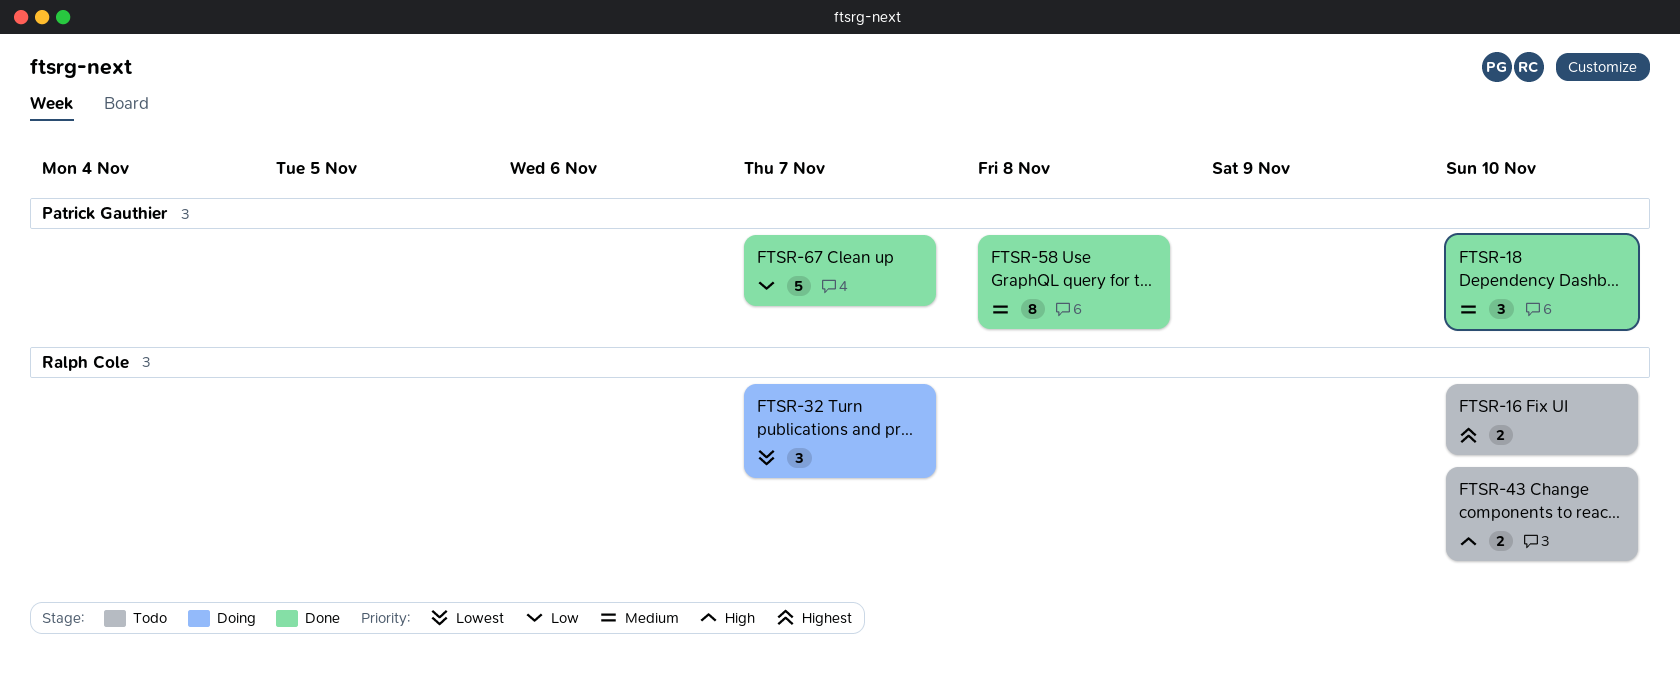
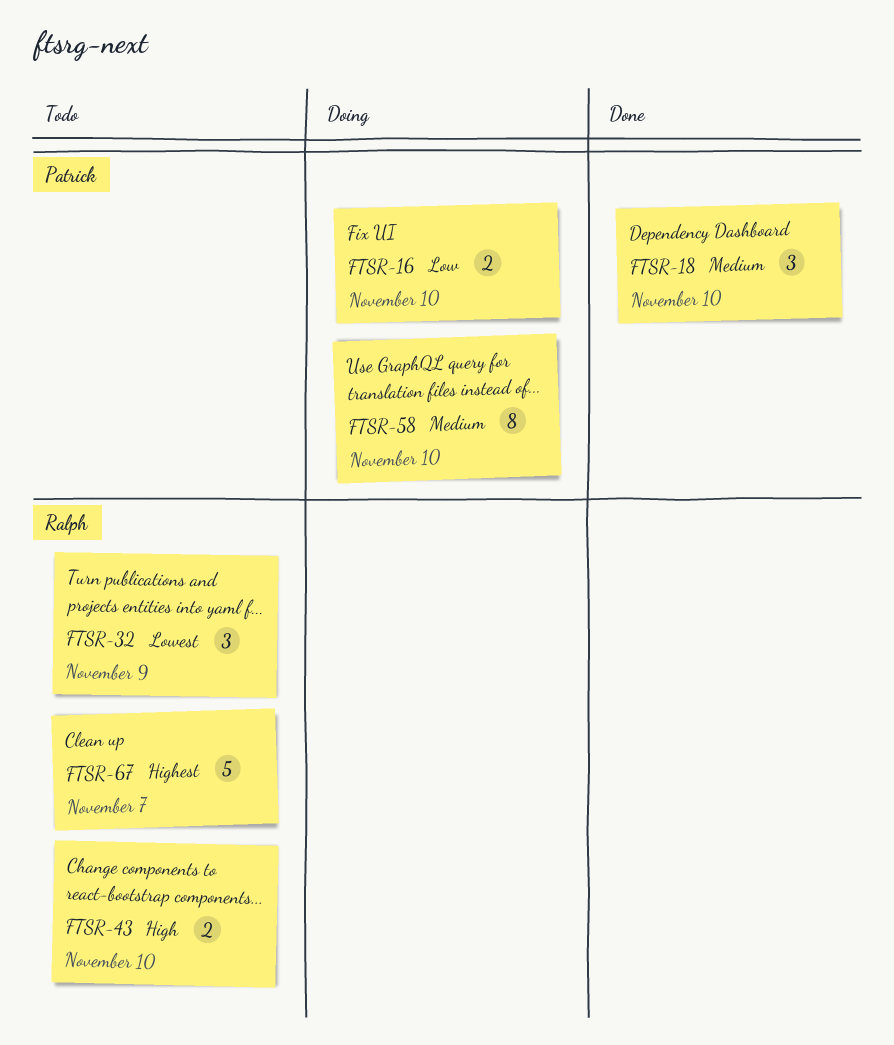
FTSR-16, status: Todo -> Doing
FTSR-16, owner: Ralph Cole -> Patrick Gauthier
FTSR-16, priority: Highest -> Low
FTSR-32, status: Doing -> Todo
FTSR-32, due: Nov 7 -> Nov 9
FTSR-58, status: Done -> Doing
FTSR-58, due: Nov 8 -> Nov 10
FTSR-67, status: Done -> Todo
FTSR-67, owner: Patrick Gauthier -> Ralph Cole
FTSR-67, priority: Low -> Highest

